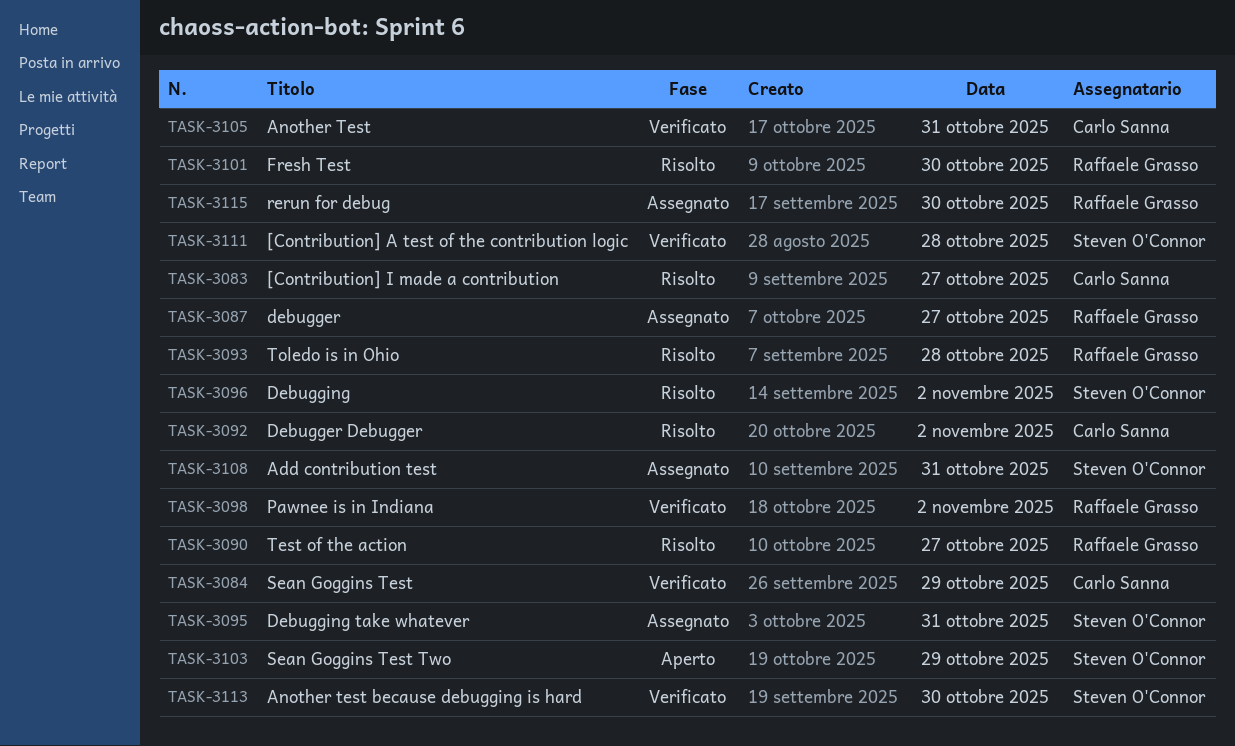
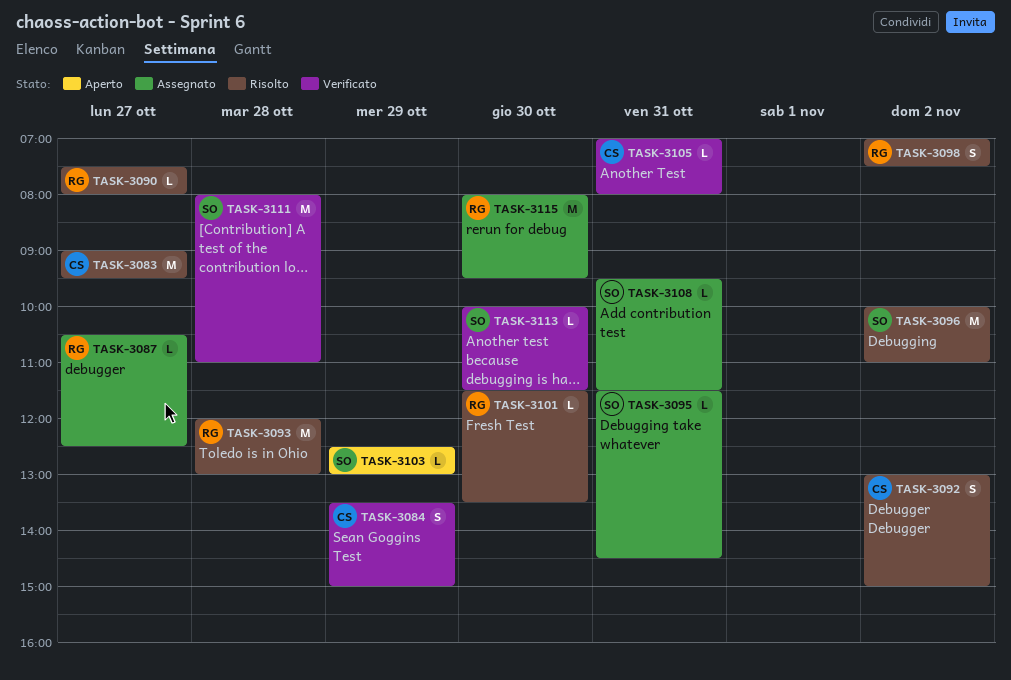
TASK-3098, status: Verificato -> Risolto

